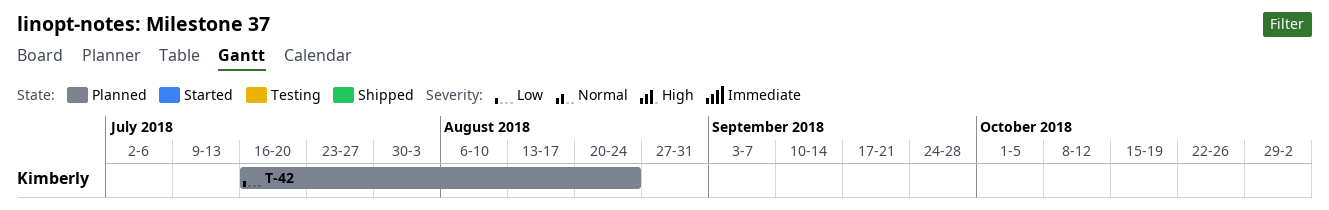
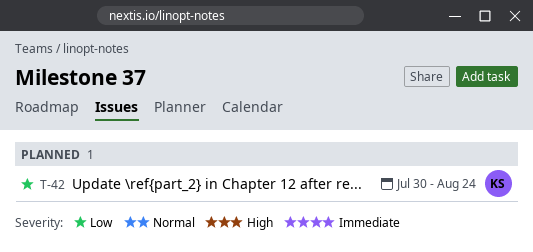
T-42, start: Jul 16 -> Jul 30

